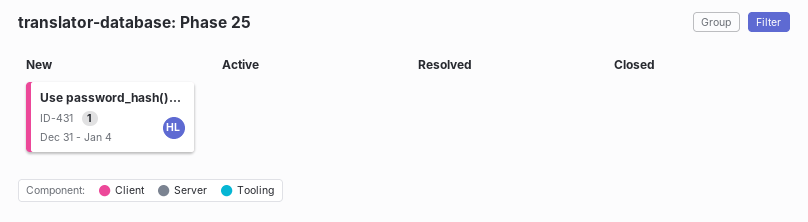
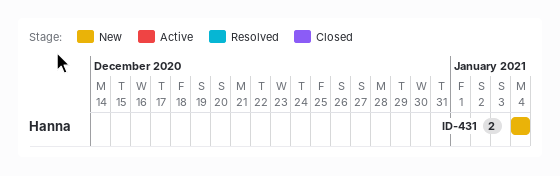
ID-431, estimate: 1 -> 2
ID-431, start: Dec 31 -> Jan 4

